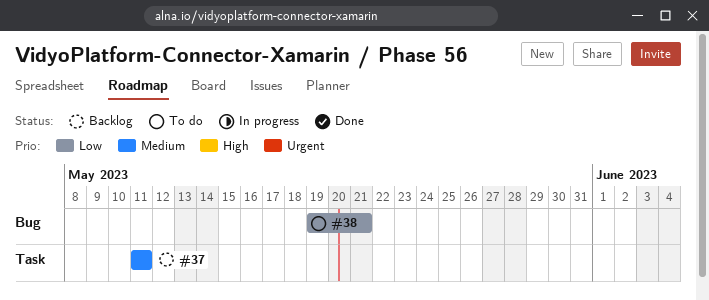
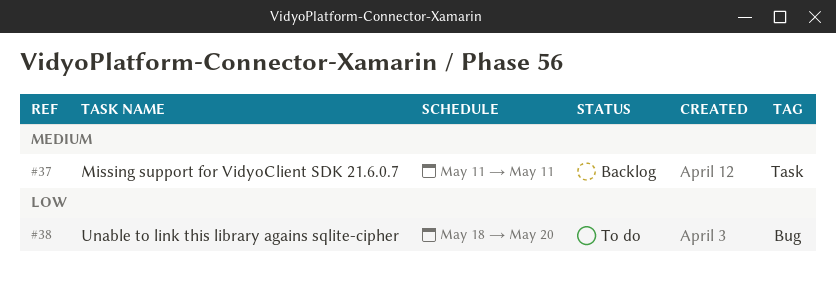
#38, start: May 19 -> May 18
#38, due: May 21 -> May 20

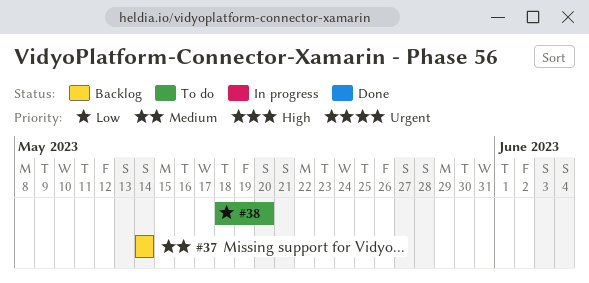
#37, start: May 11 -> May 14
#37, due: May 11 -> May 14

